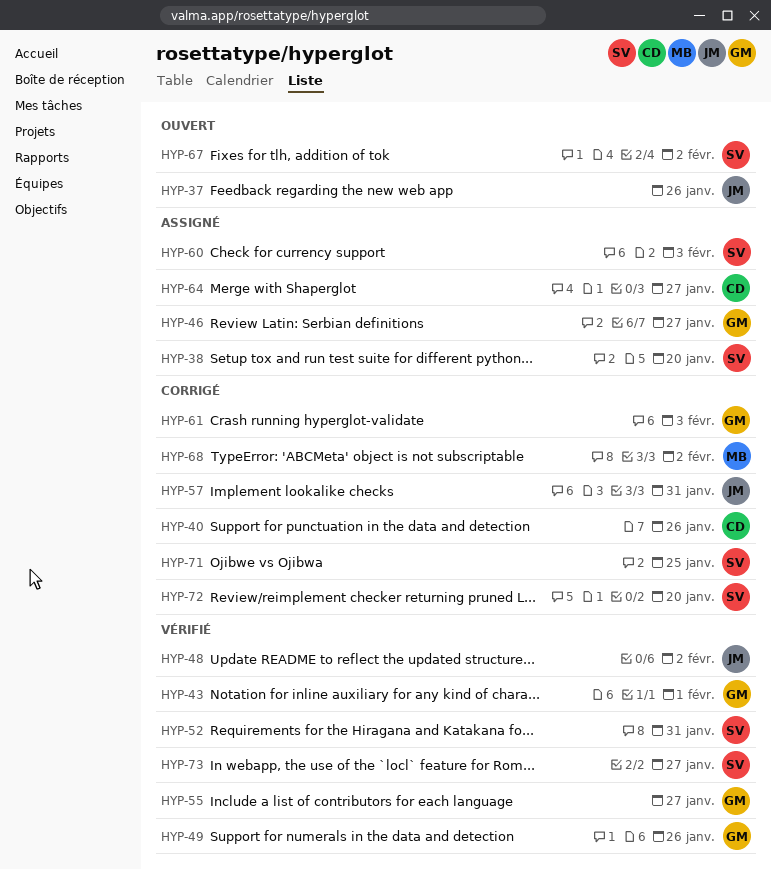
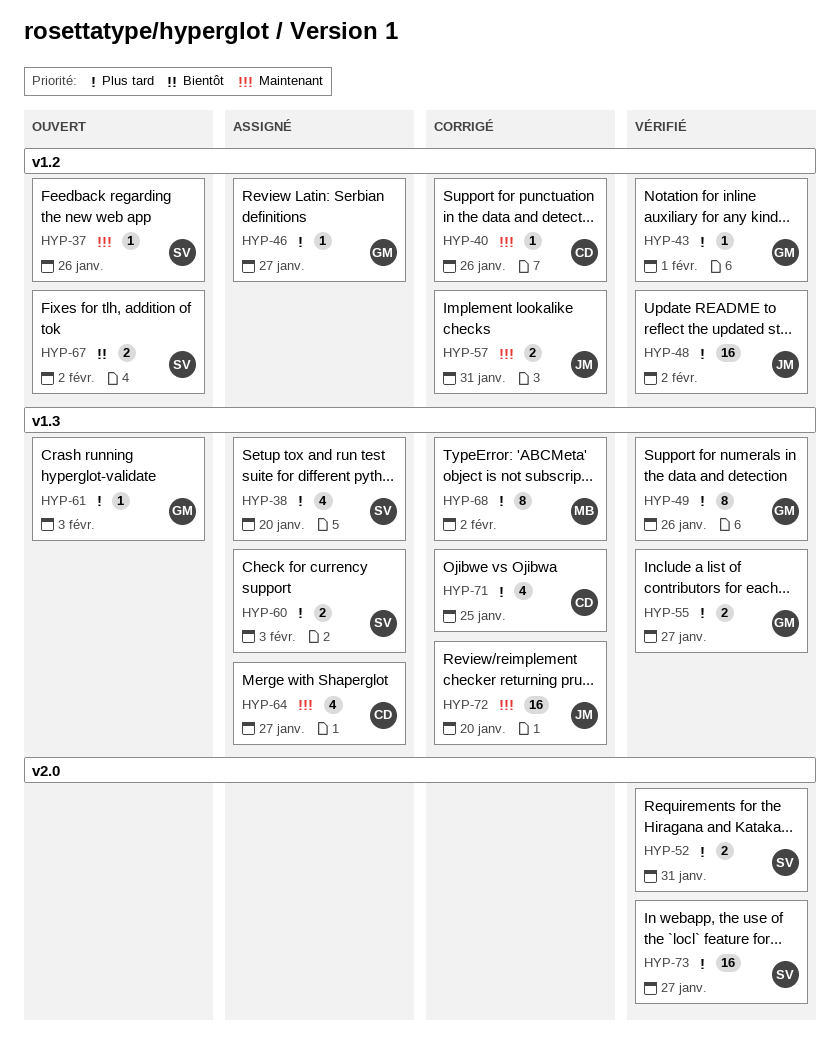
HYP-37, owner: JM -> SV
HYP-61, status: Corrigé -> Ouvert
HYP-71, owner: SV -> CD
HYP-72, owner: SV -> JM

